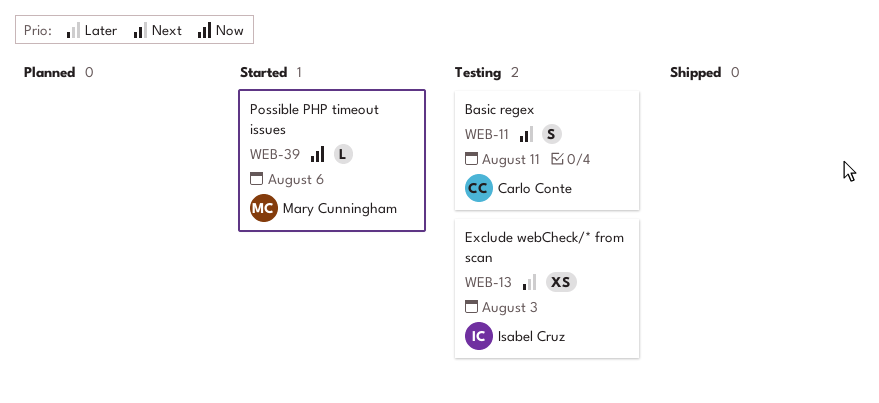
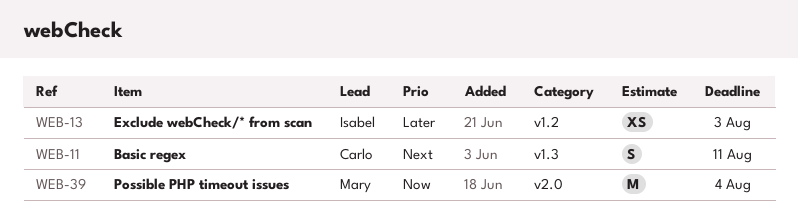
WEB-39, estimate: L -> M
WEB-39, due: Aug 6 -> Aug 4

